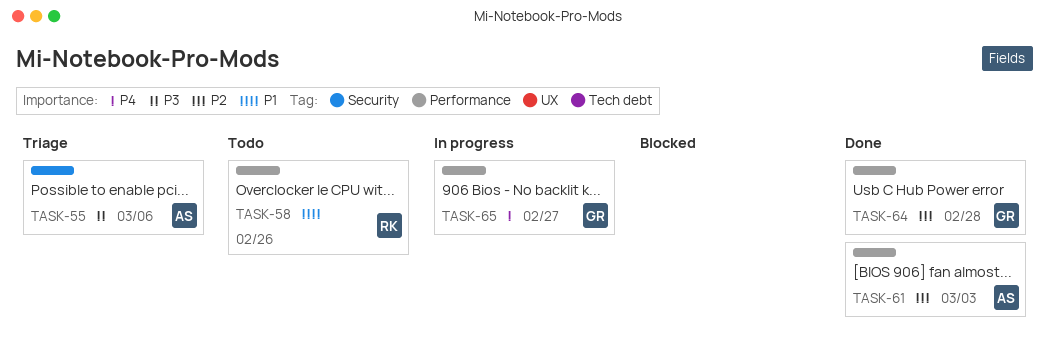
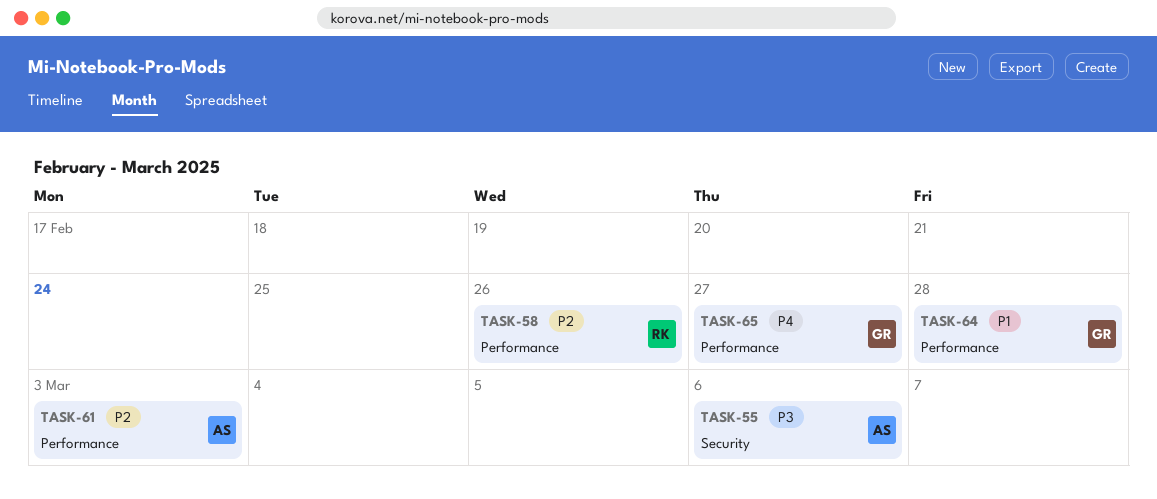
TASK-58, priority: P1 -> P2
TASK-64, priority: P2 -> P1

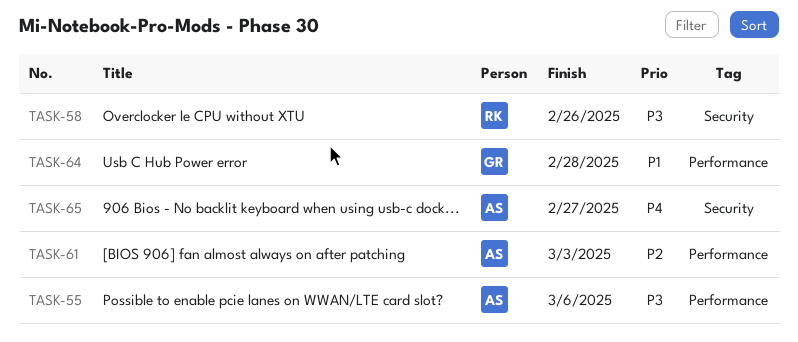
TASK-55, label: Security -> Performance
TASK-58, priority: P2 -> P3
TASK-58, label: Performance -> Security
TASK-65, owner: GR -> AS
TASK-65, label: Performance -> Security

